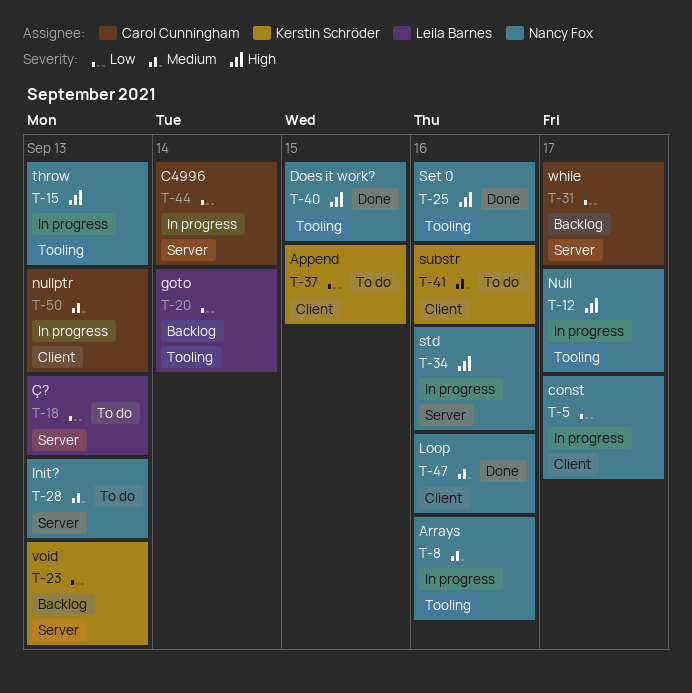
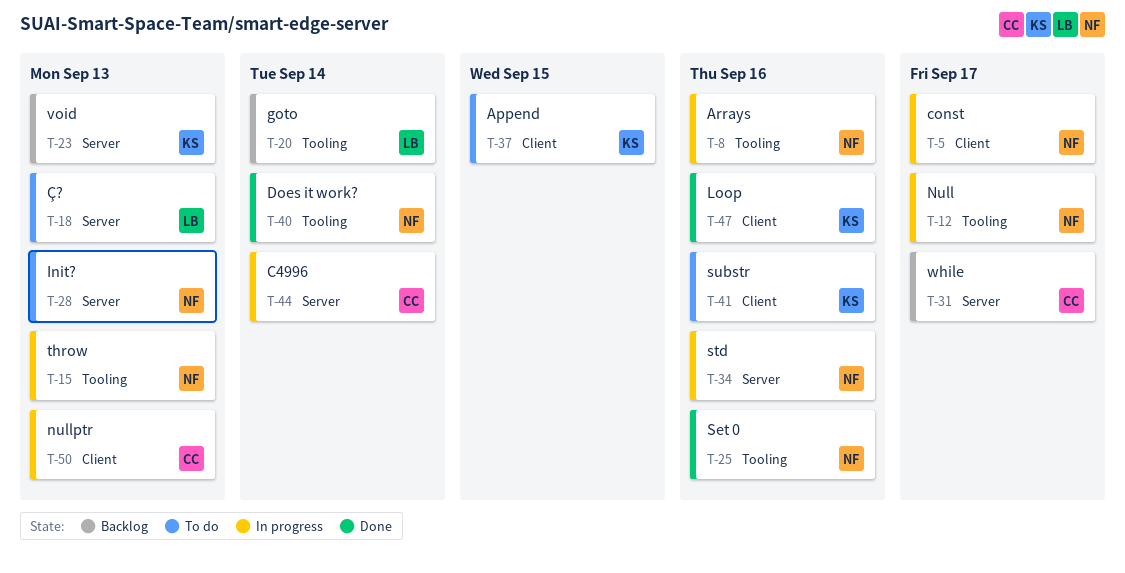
T-40, due: Sep 15 -> Sep 14
T-47, owner: Nancy Fox -> Kerstin Schröder

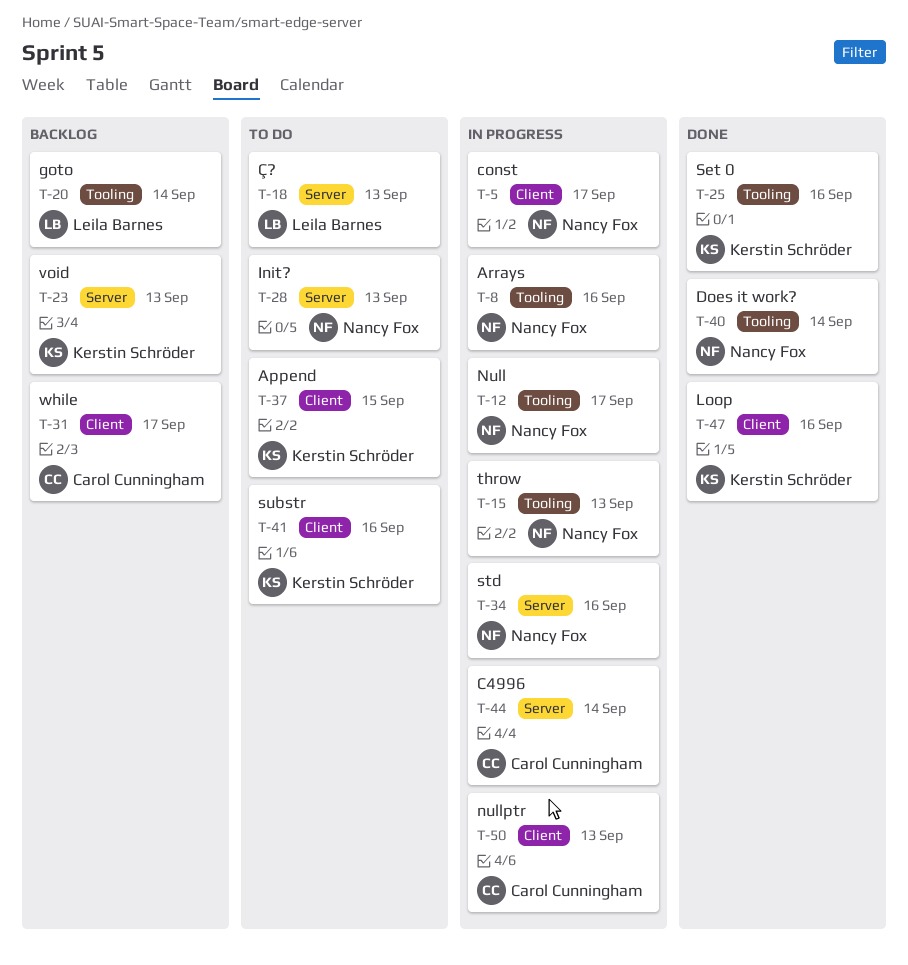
T-25, owner: Nancy Fox -> Kerstin Schröder
T-31, label: Server -> Client

